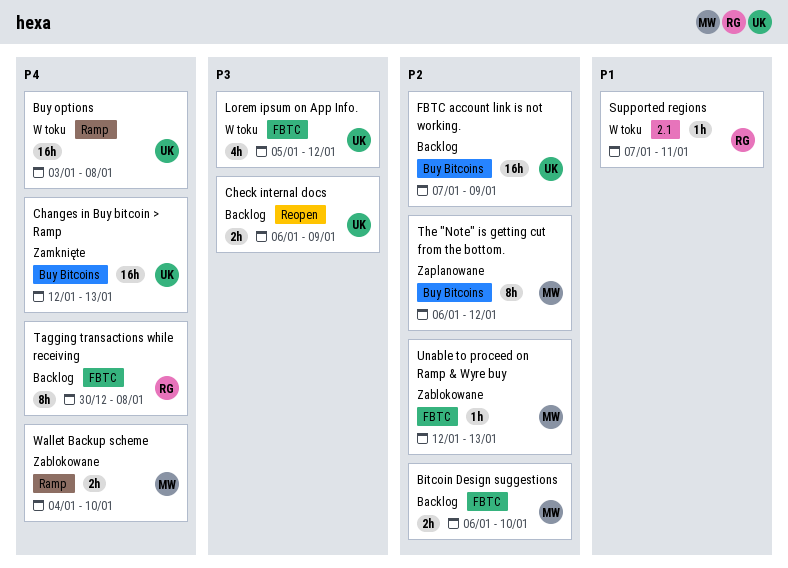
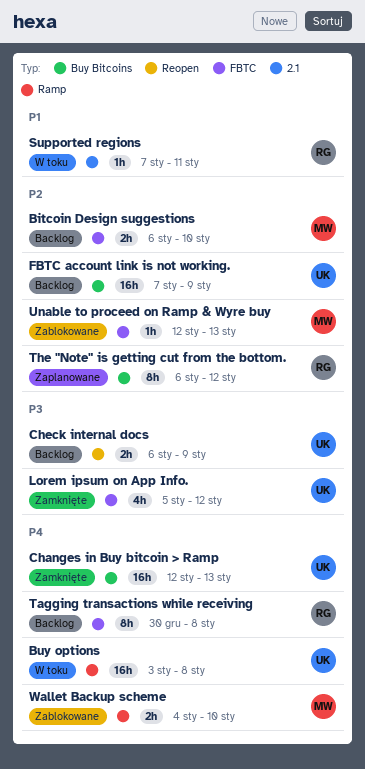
Lorem ipsum on App Info., status: W toku -> Zamknięte
The "Note" is getting cut from the bottom., owner: MW -> RG

